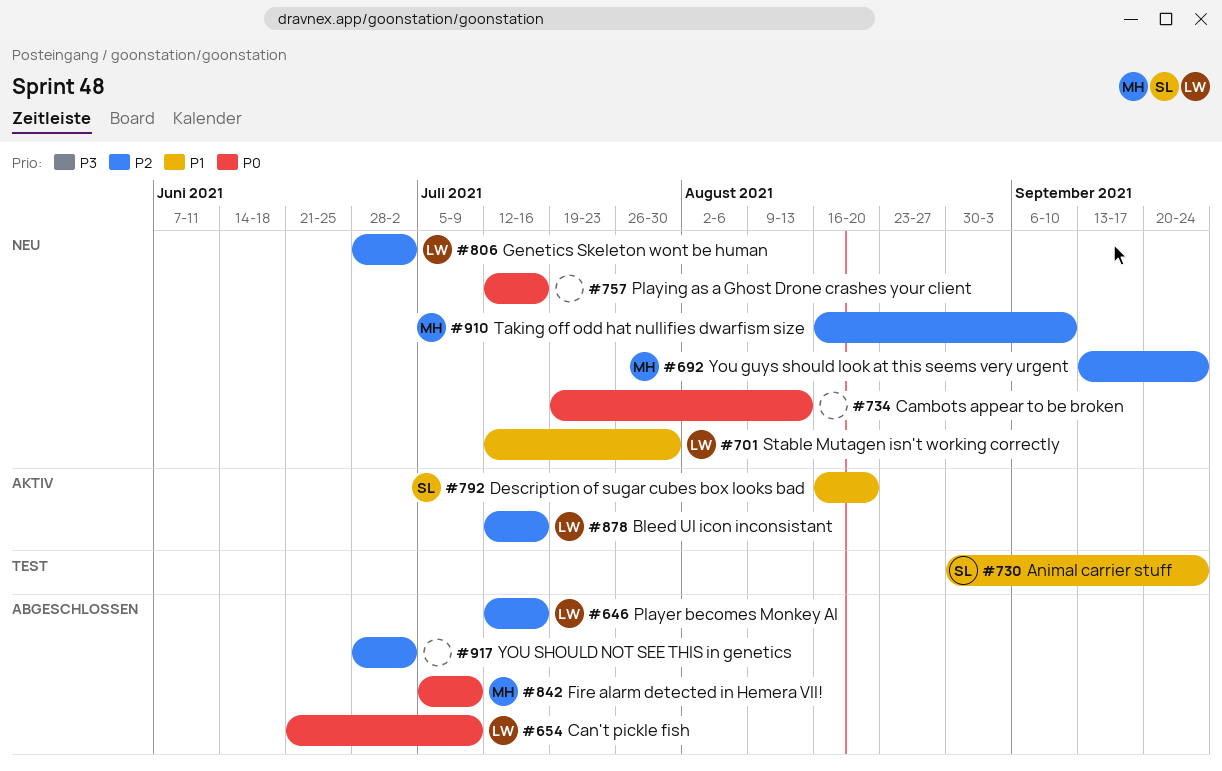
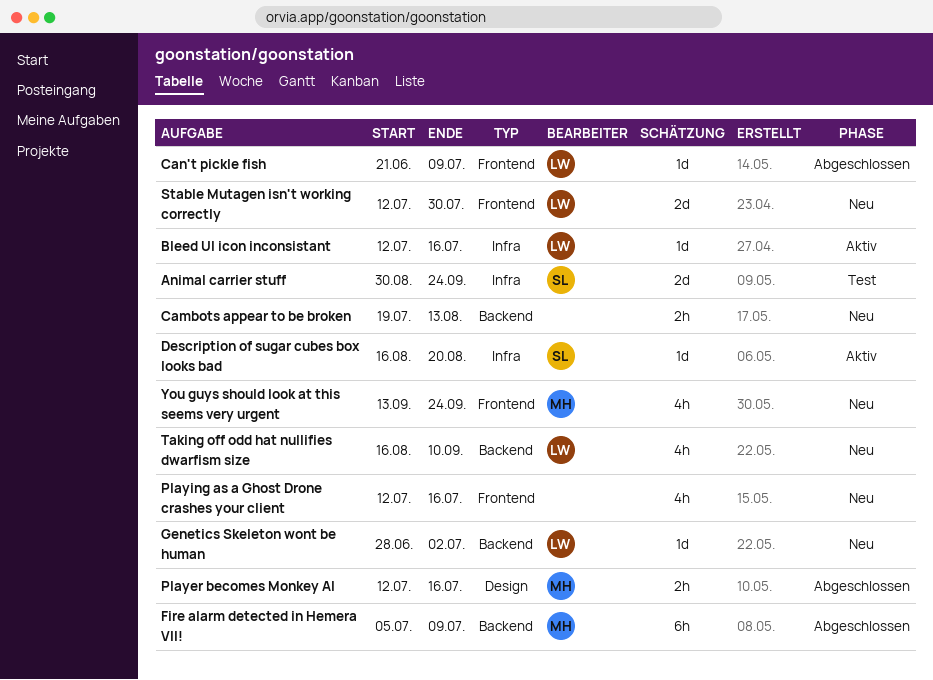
Player becomes Monkey AI, owner: LW -> MH
Taking off odd hat nullifies dwarfism size, owner: MH -> LW
YOU SHOULD NOT SEE THIS in genetics: present -> none

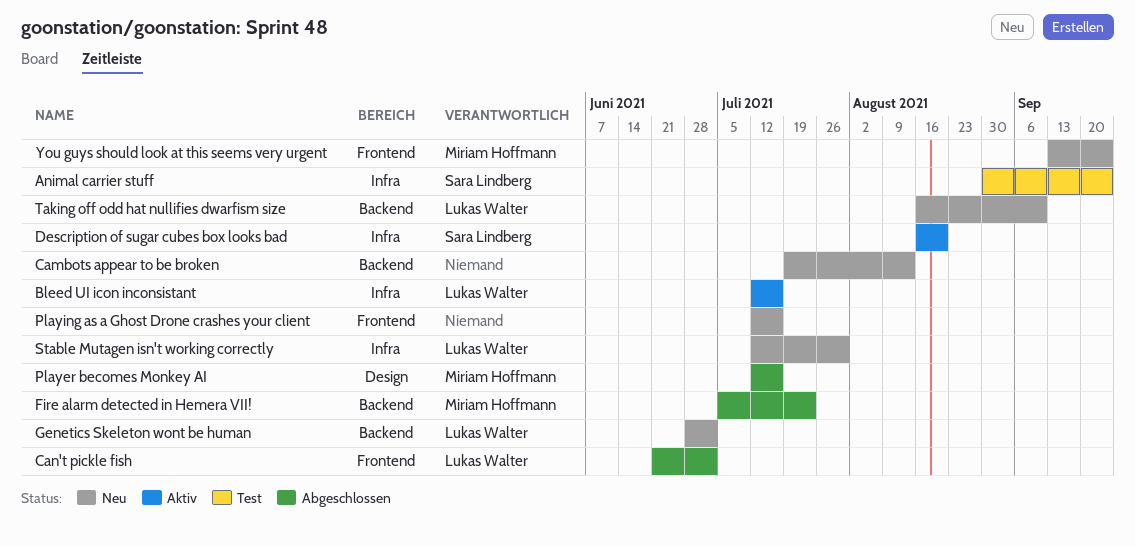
Can't pickle fish, due: Jul 9 -> Jul 2
Fire alarm detected in Hemera VII!, due: Jul 9 -> Jul 23
Stable Mutagen isn't working correctly, label: Frontend -> Infra

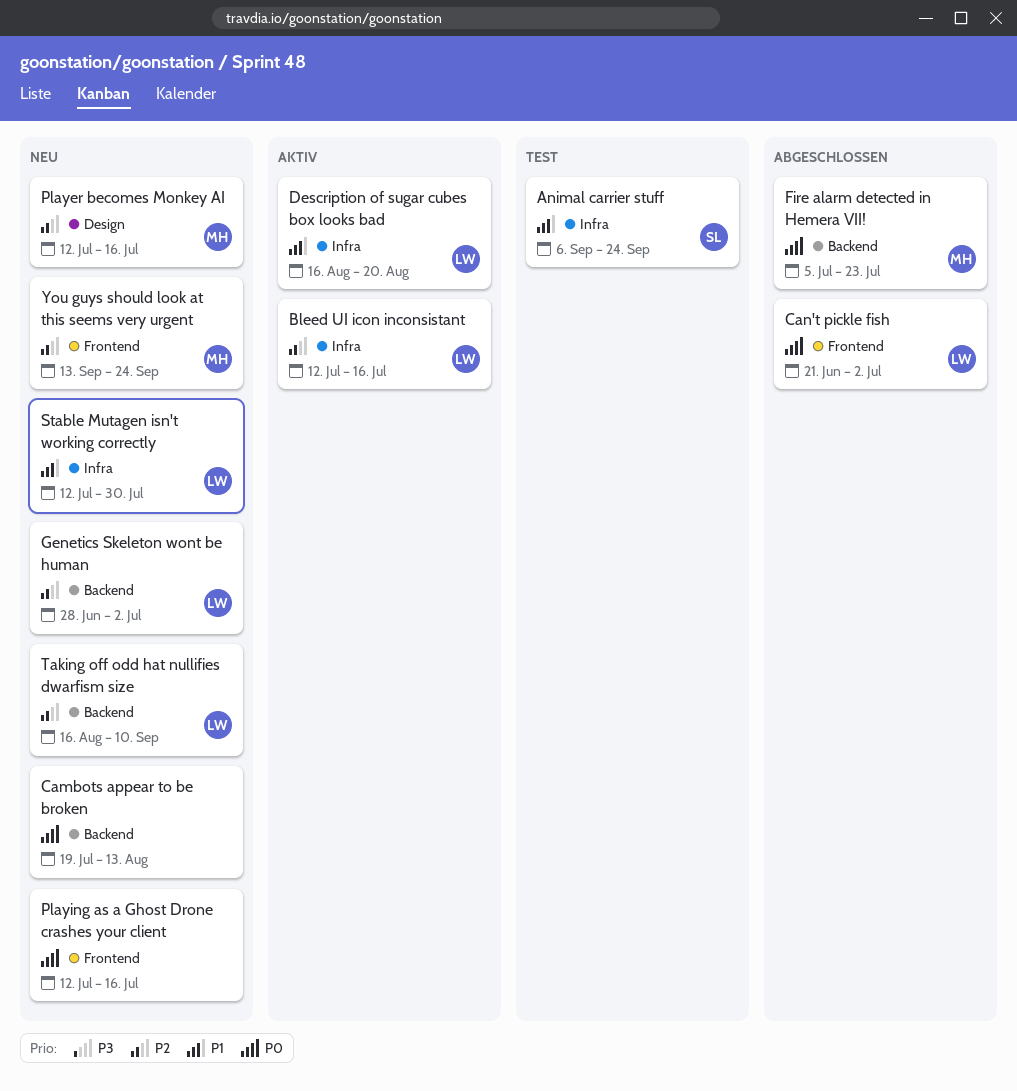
Animal carrier stuff, start: Aug 30 -> Sep 6
Description of sugar cubes box looks bad, owner: Sara Lindberg -> Lukas Walter
Player becomes Monkey AI, status: Abgeschlossen -> Neu

